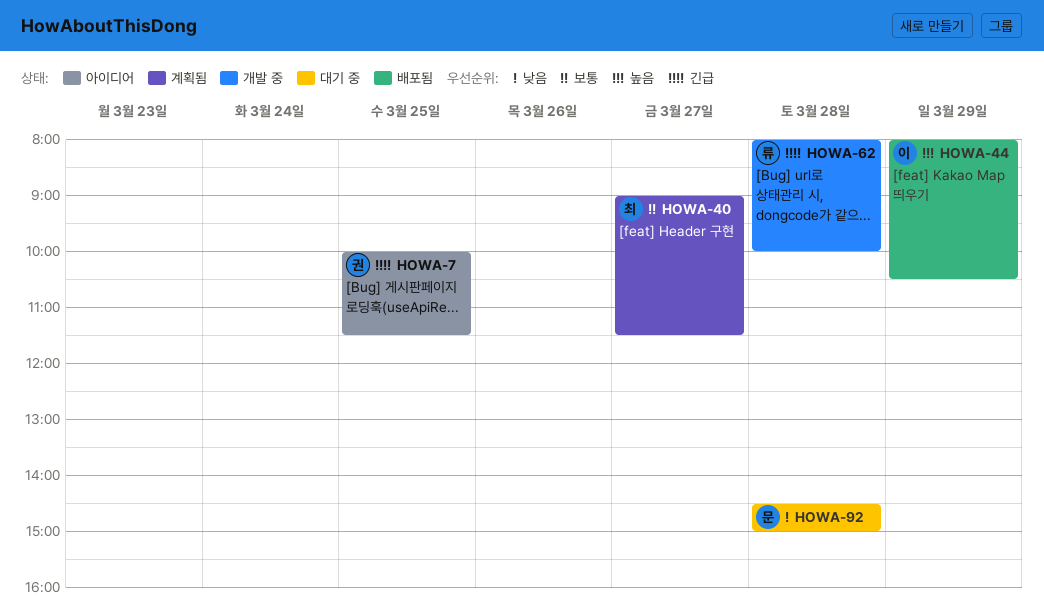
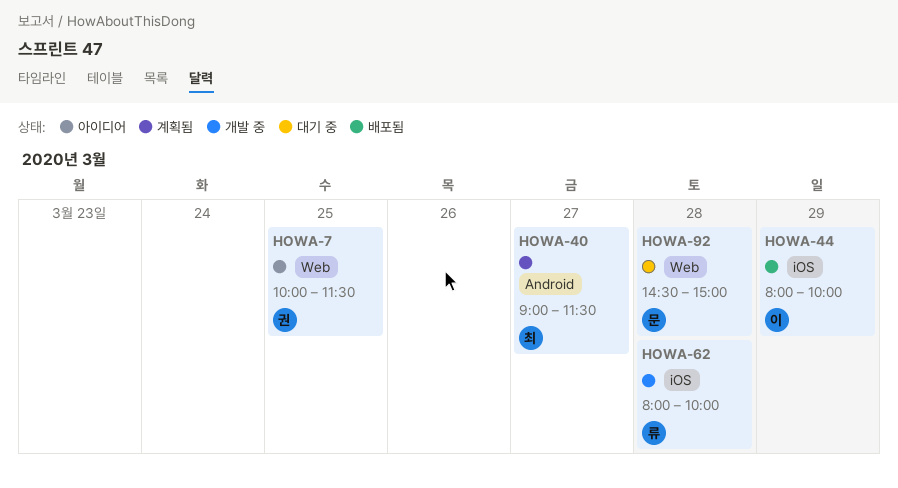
HOWA-44, ends: 10:30 -> 10:00

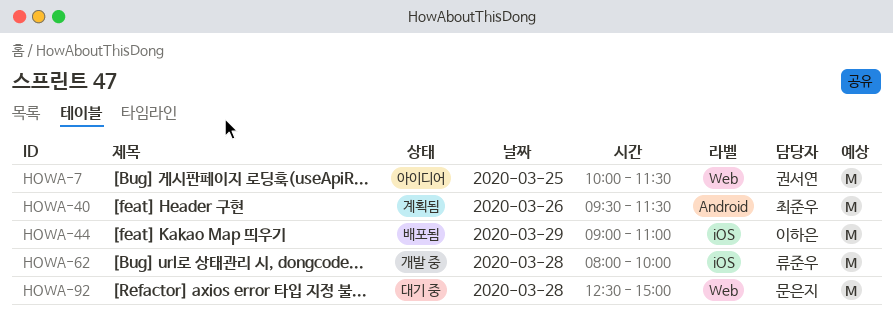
HOWA-40, day: Mar 27 -> Mar 26
HOWA-40, begins: 09:00 -> 09:30
HOWA-44, begins: 08:00 -> 09:00
HOWA-44, ends: 10:00 -> 11:00
HOWA-92, begins: 14:30 -> 12:30

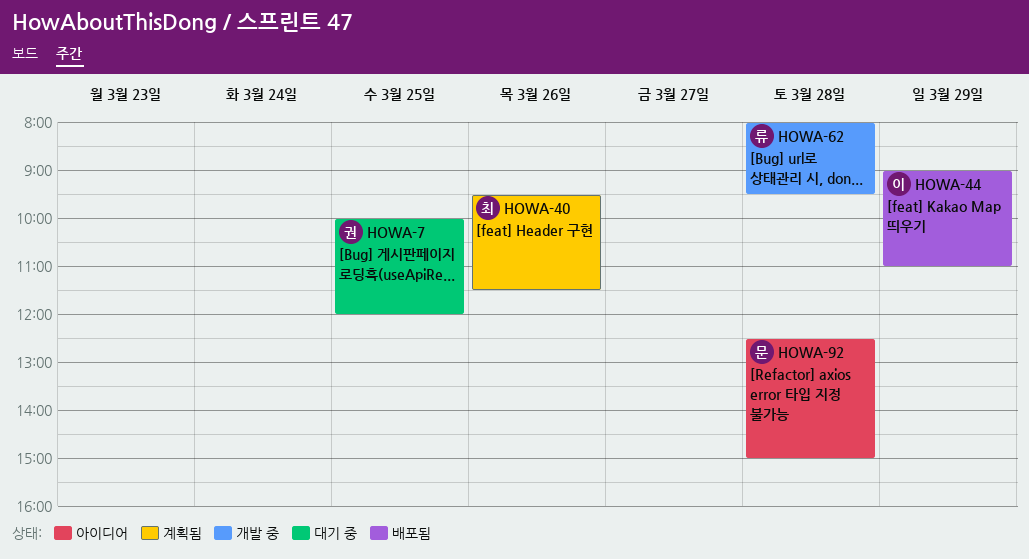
HOWA-7, status: 아이디어 -> 대기 중
HOWA-7, ends: 11:30 -> 12:00
HOWA-62, ends: 10:00 -> 09:30
HOWA-92, status: 대기 중 -> 아이디어

